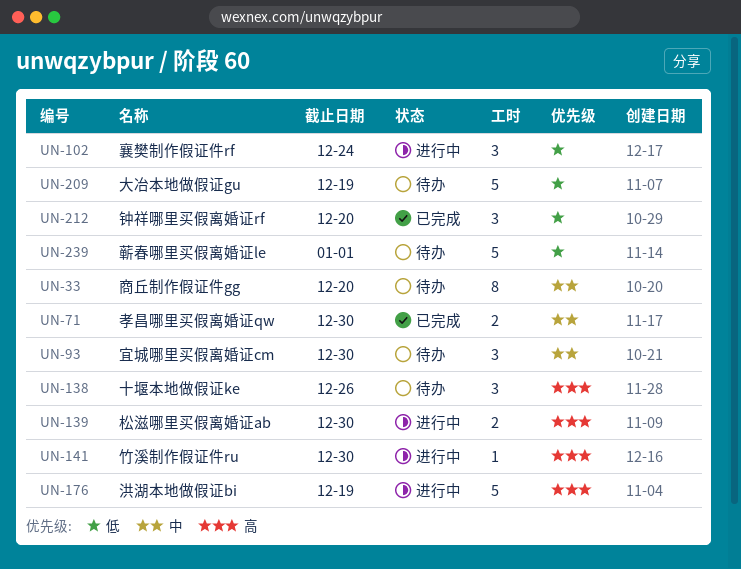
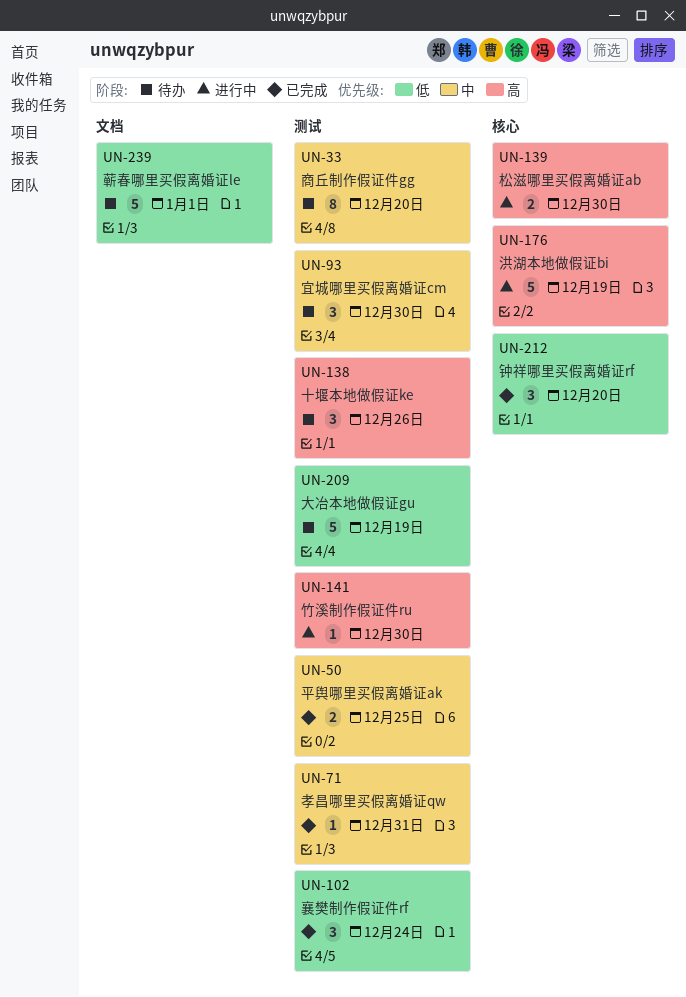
UN-50: none -> present
UN-71, estimate: 2 -> 1
UN-71, due: Dec 30 -> Dec 31
UN-102, status: 进行中 -> 已完成

